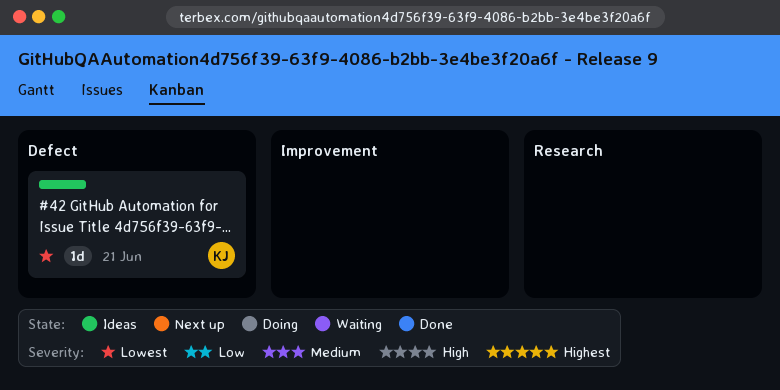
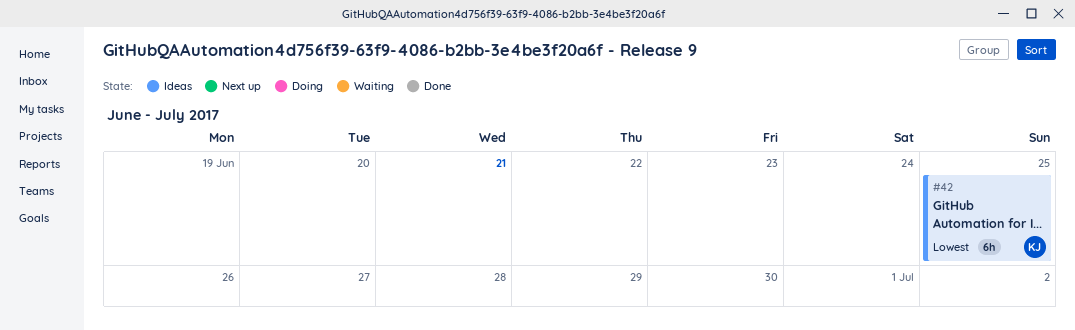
#42, estimate: 1d -> 6h
#42, due: Jun 21 -> Jun 25

